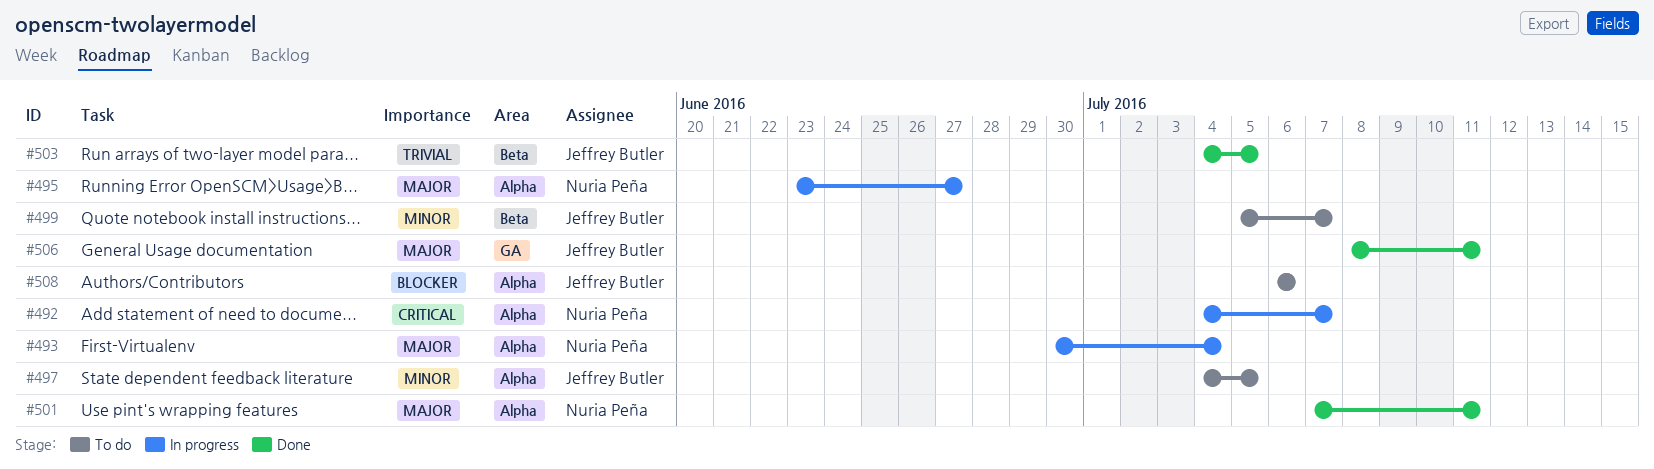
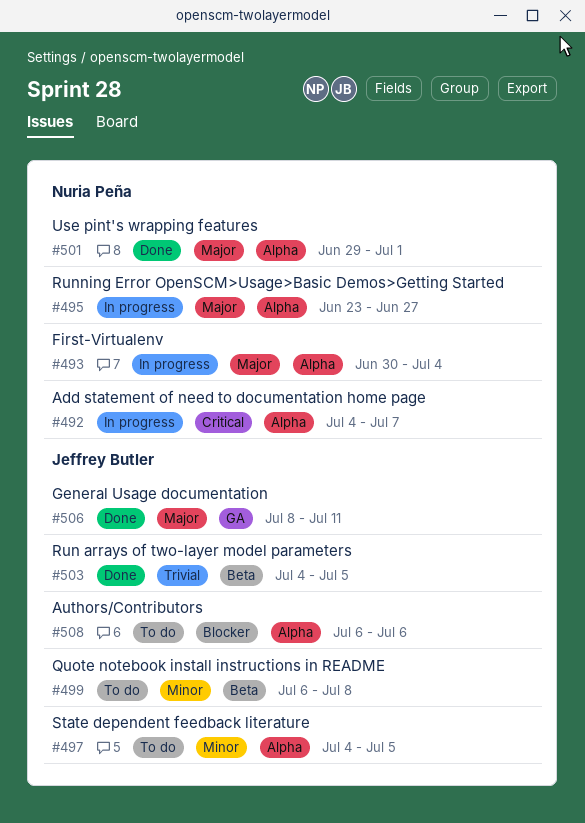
#499, start: Jul 5 -> Jul 6
#499, due: Jul 7 -> Jul 8
#501, start: Jul 7 -> Jun 29
#501, due: Jul 11 -> Jul 1

